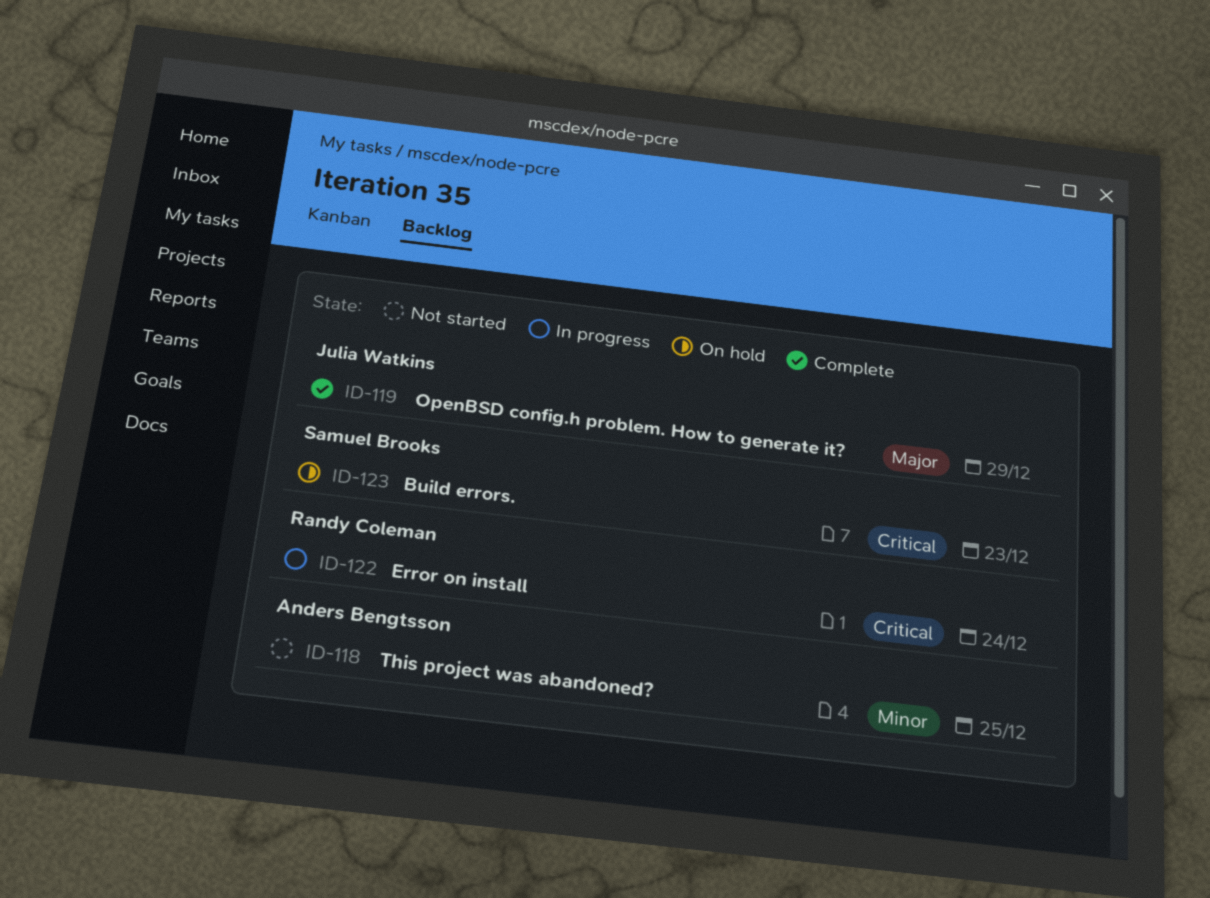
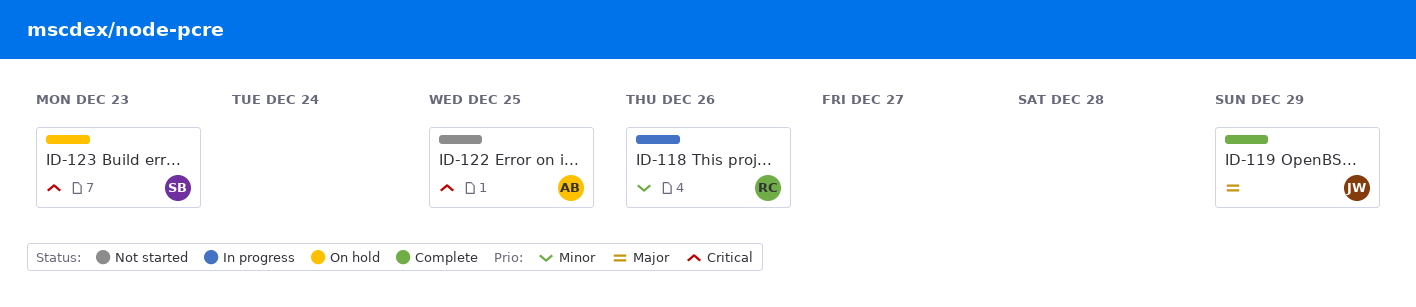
ID-118, status: Not started -> In progress
ID-118, owner: Anders Bengtsson -> Randy Coleman
ID-118, due: Dec 25 -> Dec 26
ID-122, status: In progress -> Not started
ID-122, owner: Randy Coleman -> Anders Bengtsson
ID-122, due: Dec 24 -> Dec 25

